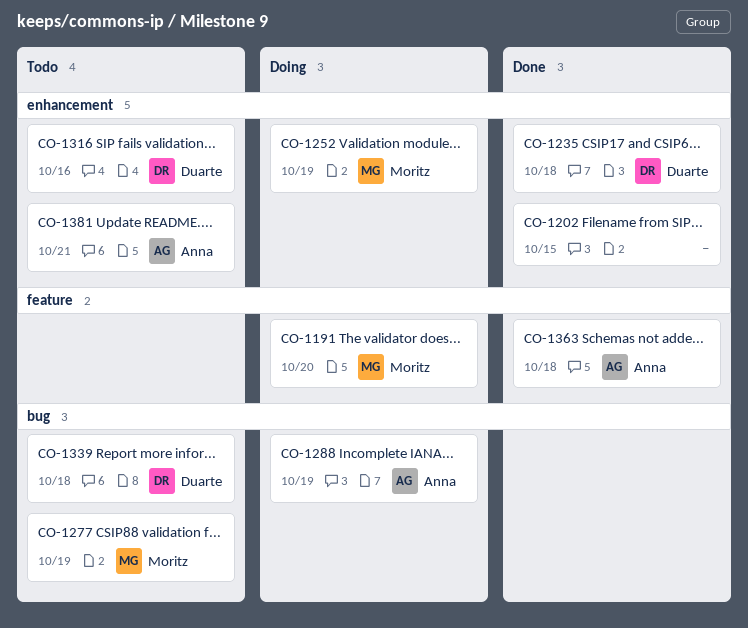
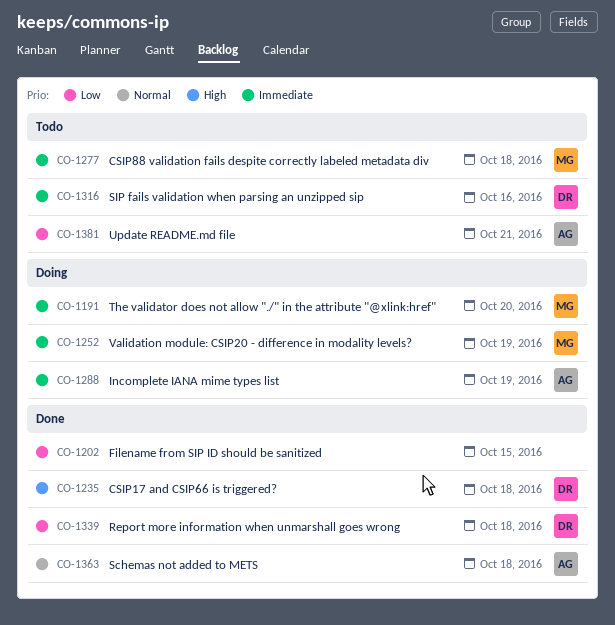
CO-1277, due: Oct 19 -> Oct 18
CO-1339, status: Todo -> Done

